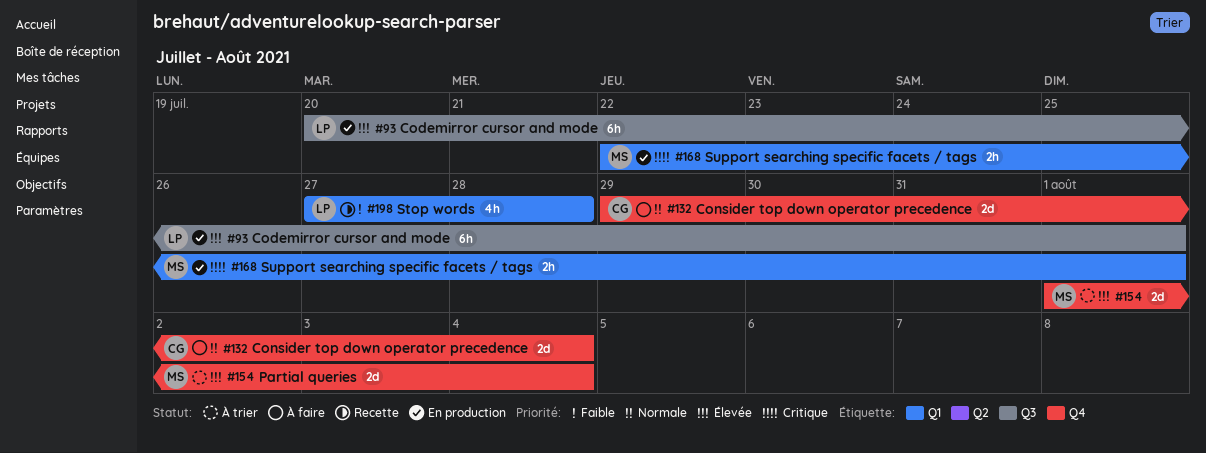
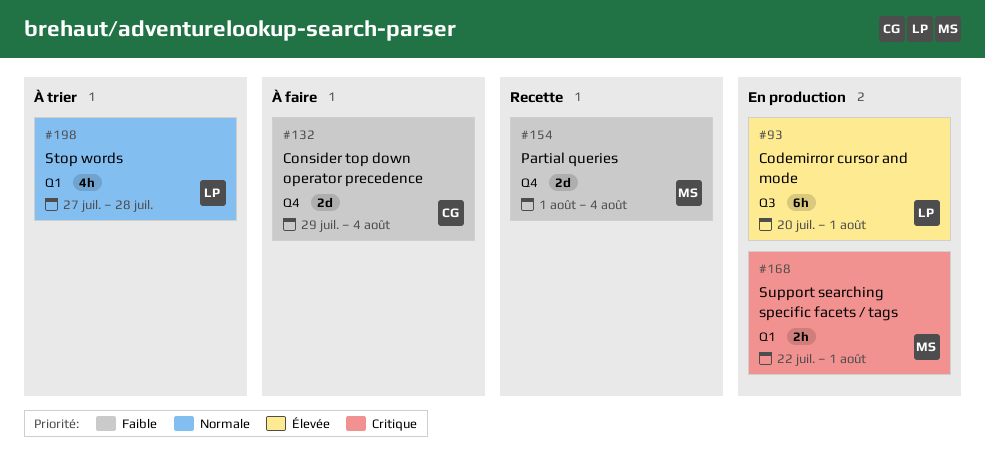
#132, priority: Normale -> Faible
#154, status: À trier -> Recette
#154, priority: Élevée -> Faible
#198, status: Recette -> À trier
#198, priority: Faible -> Normale

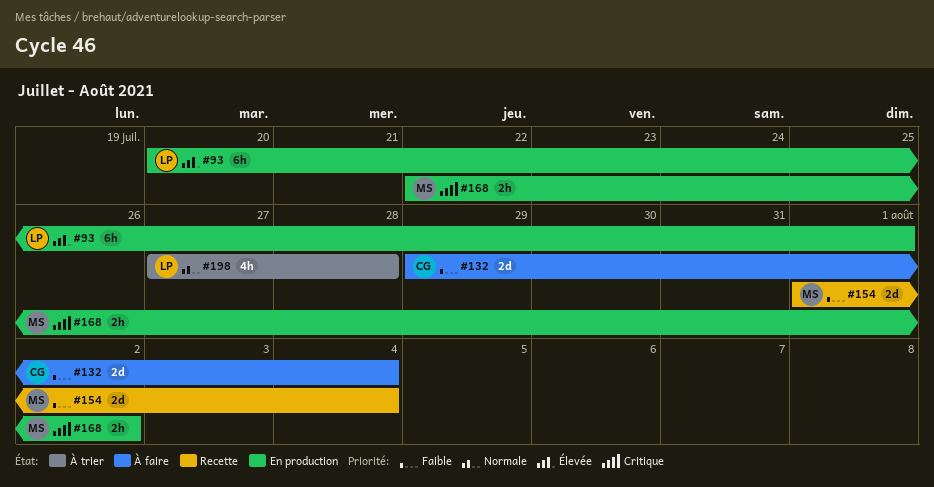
#168, due: Aug 1 -> Aug 2

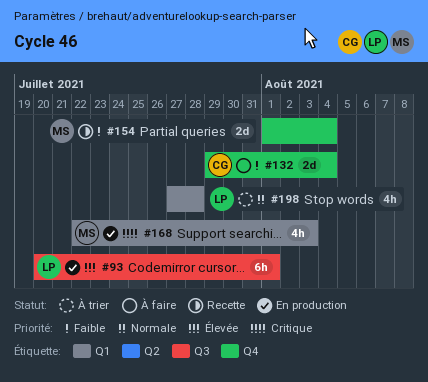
#168, estimate: 2h -> 4h
#168, due: Aug 2 -> Aug 3

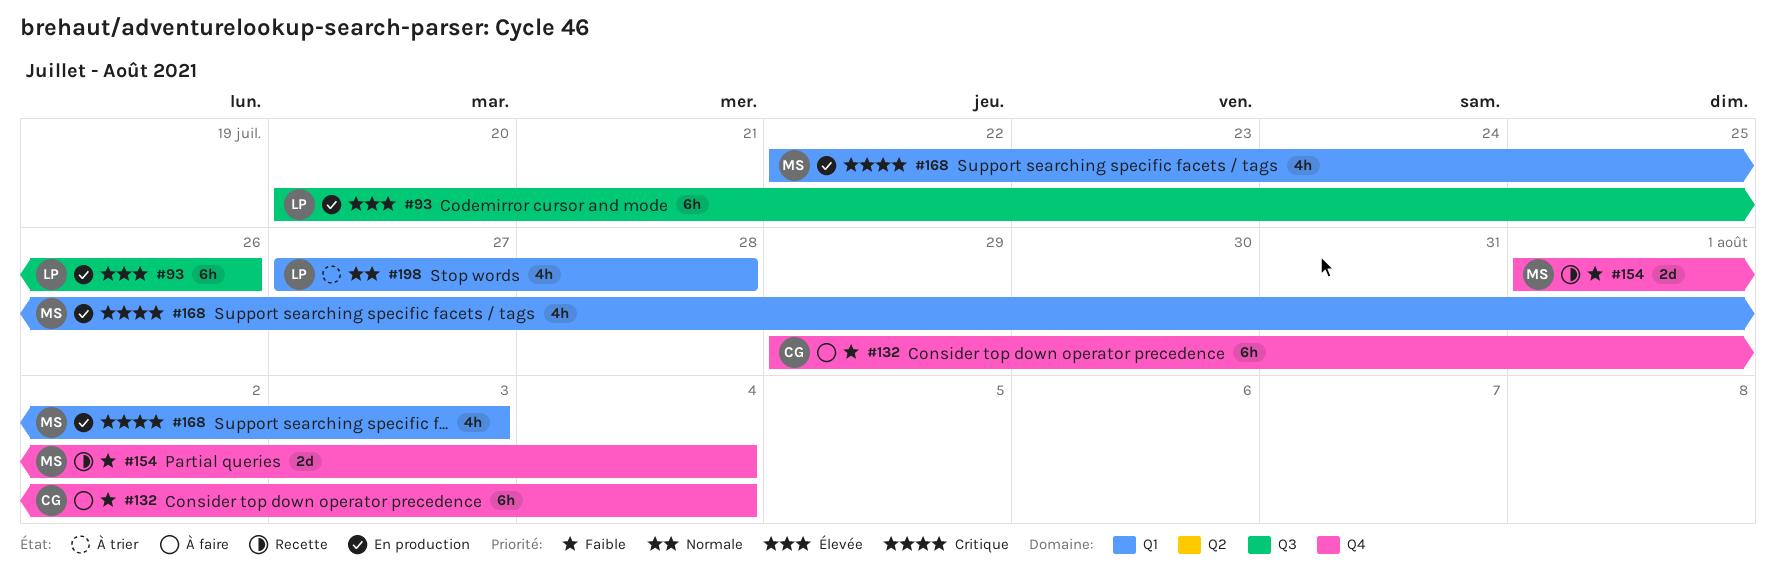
#93, due: Aug 1 -> Jul 26
#132, estimate: 2d -> 6h

